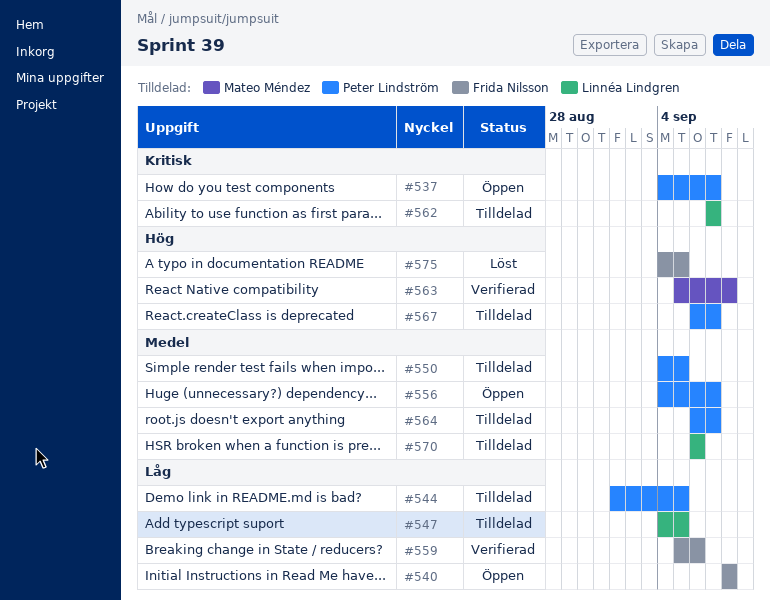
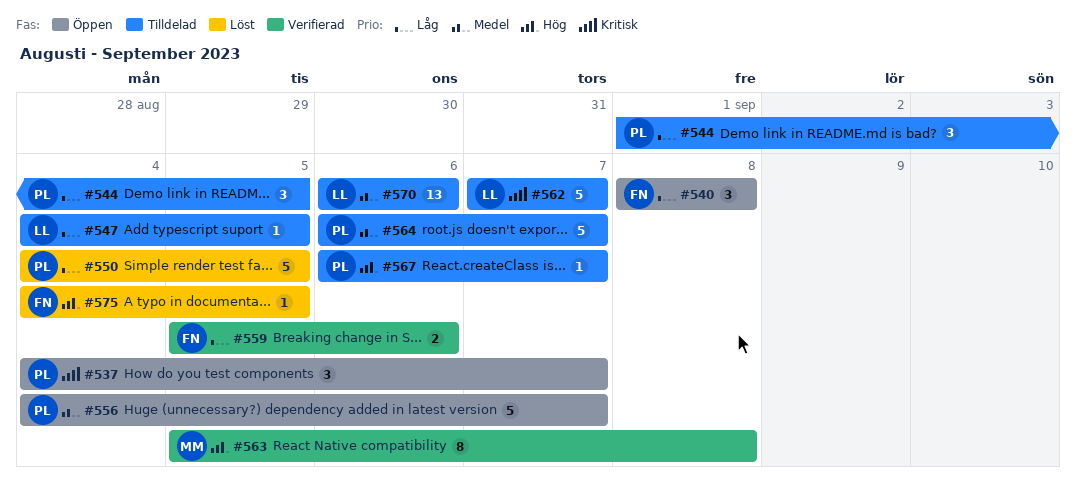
#550, status: Tilldelad -> Löst
#550, priority: Medel -> Låg

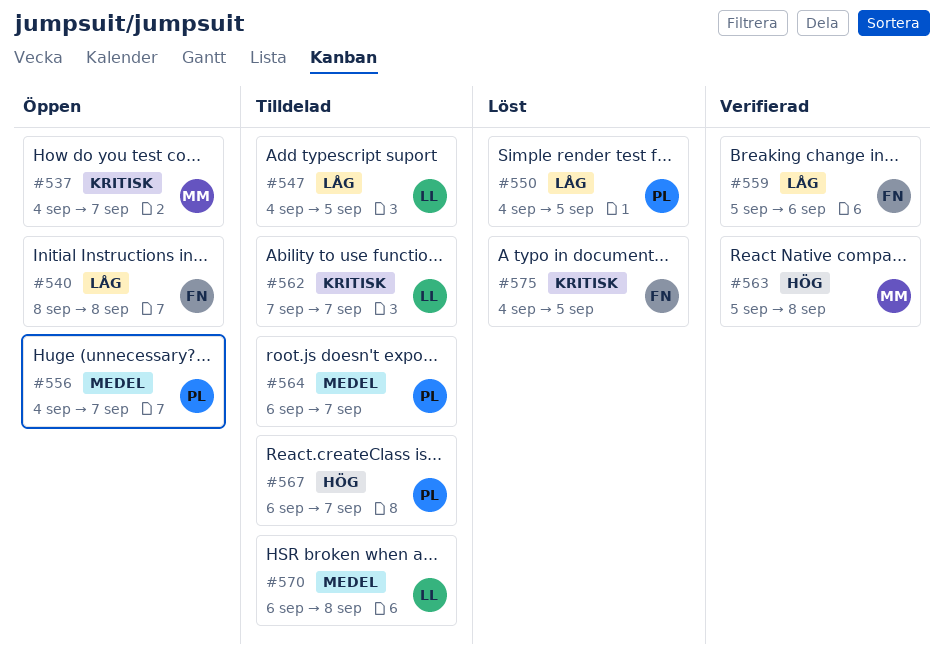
#537, owner: PL -> MM
#544: present -> none
#570, due: Sep 6 -> Sep 8
#575, priority: Hög -> Kritisk

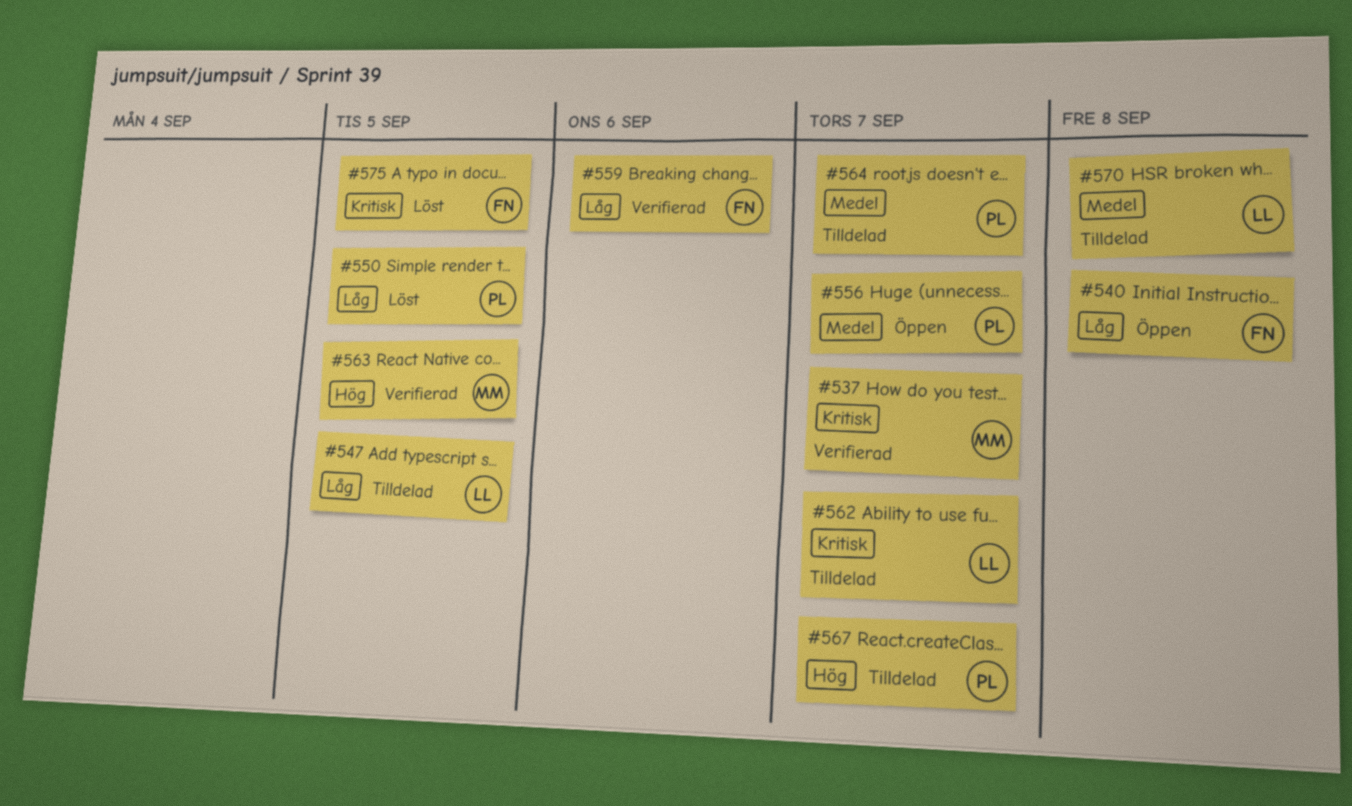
#537, status: Öppen -> Verifierad
#563, due: Sep 8 -> Sep 5

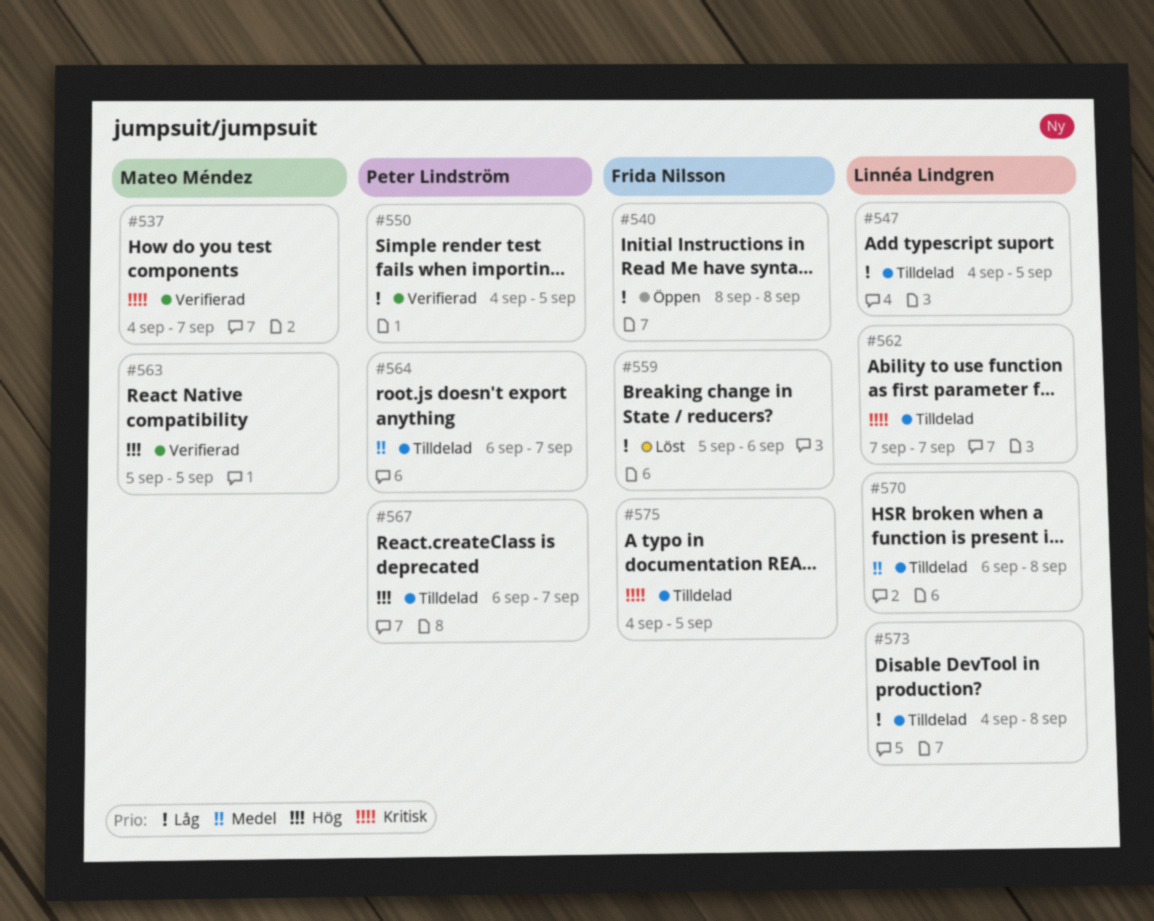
#550, status: Löst -> Verifierad
#556: present -> none
#559, status: Verifierad -> Löst
#573: none -> present
#575, status: Löst -> Tilldelad

